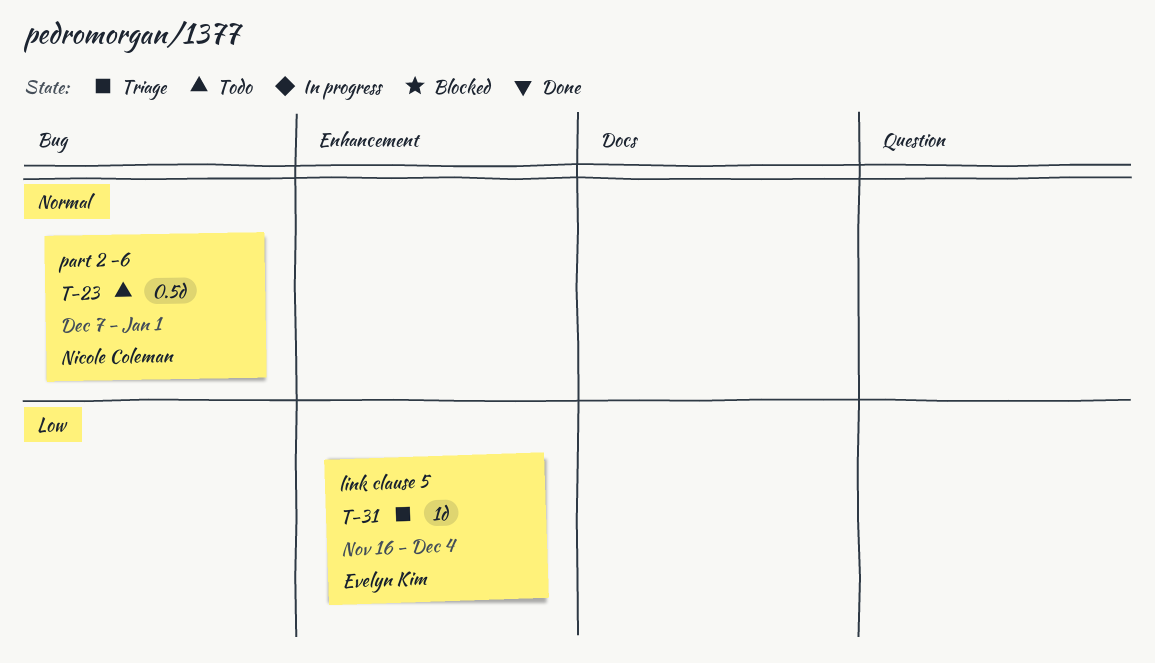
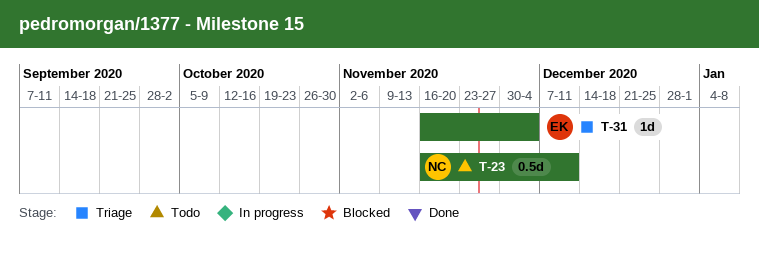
T-23, start: Dec 7 -> Nov 16
T-23, due: Jan 1 -> Dec 11

